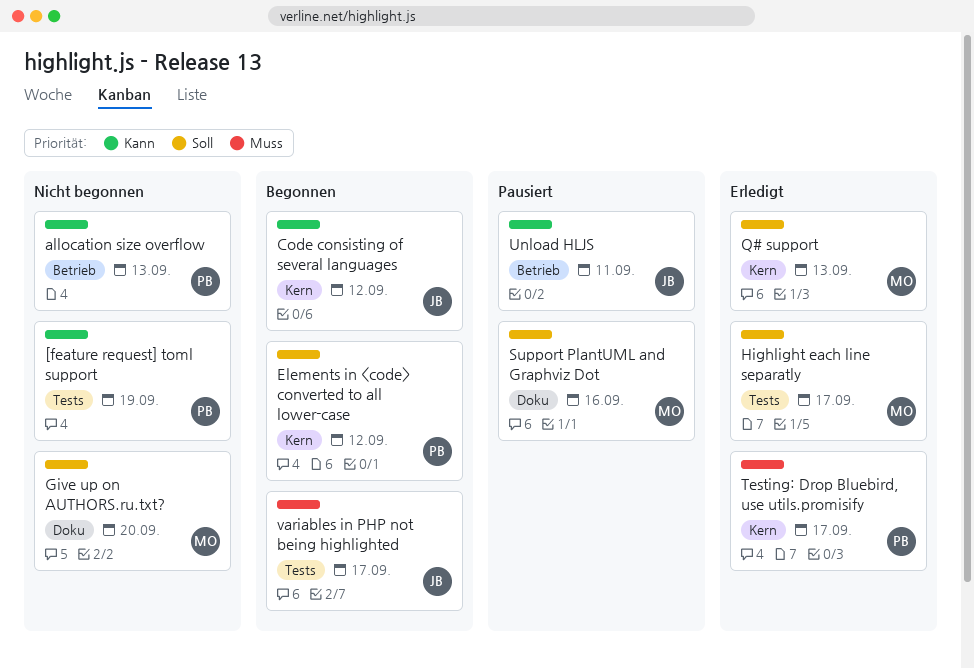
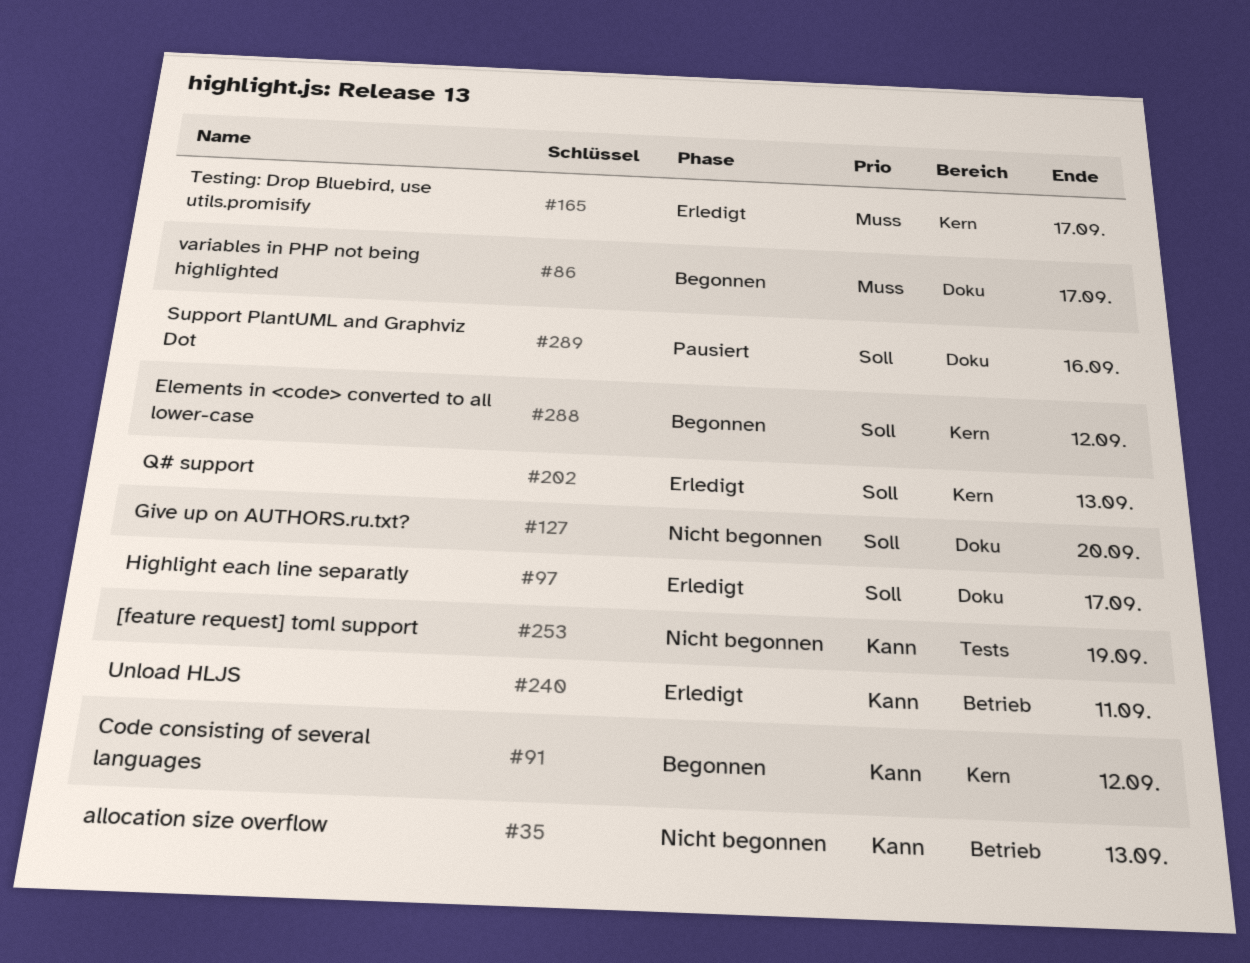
Highlight each line separatly, label: Tests -> Doku
Unload HLJS, status: Pausiert -> Erledigt
variables in PHP not being highlighted, label: Tests -> Doku

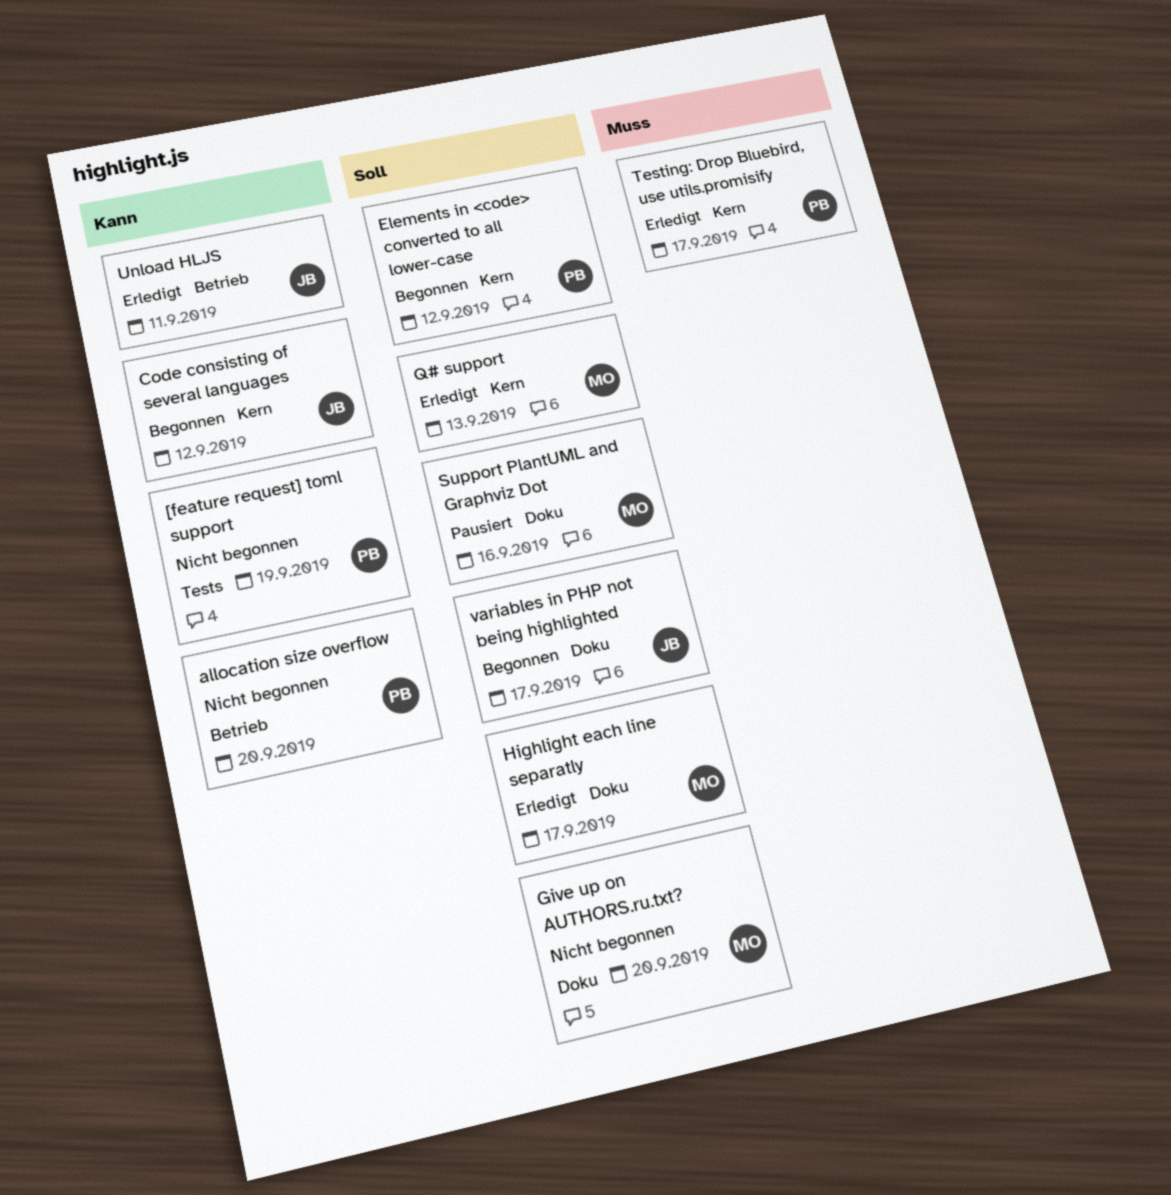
allocation size overflow, due: Sep 13 -> Sep 20
variables in PHP not being highlighted, priority: Muss -> Soll

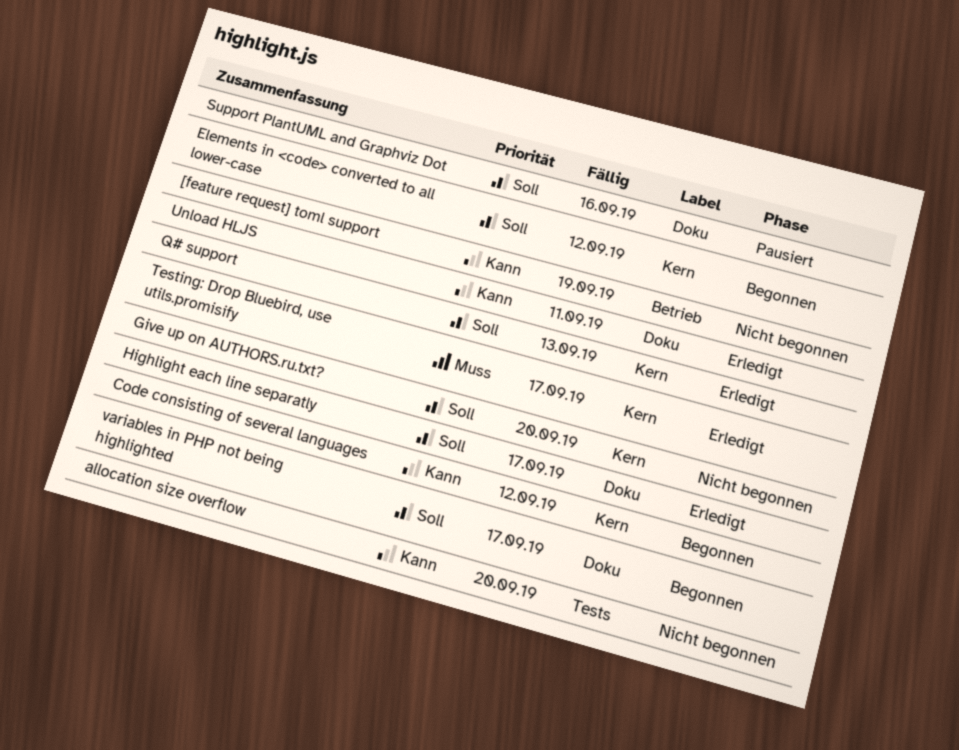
[feature request] toml support, label: Tests -> Betrieb
allocation size overflow, label: Betrieb -> Tests
Give up on AUTHORS.ru.txt?, label: Doku -> Kern
Unload HLJS, label: Betrieb -> Doku

